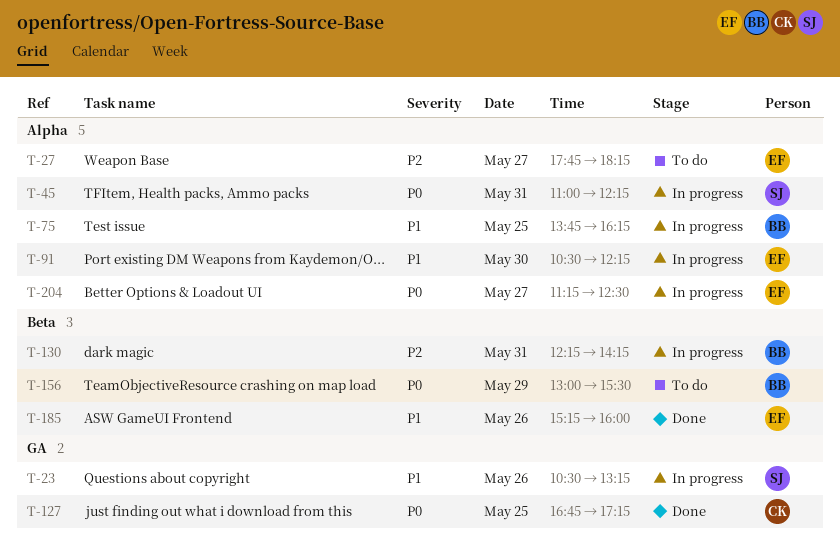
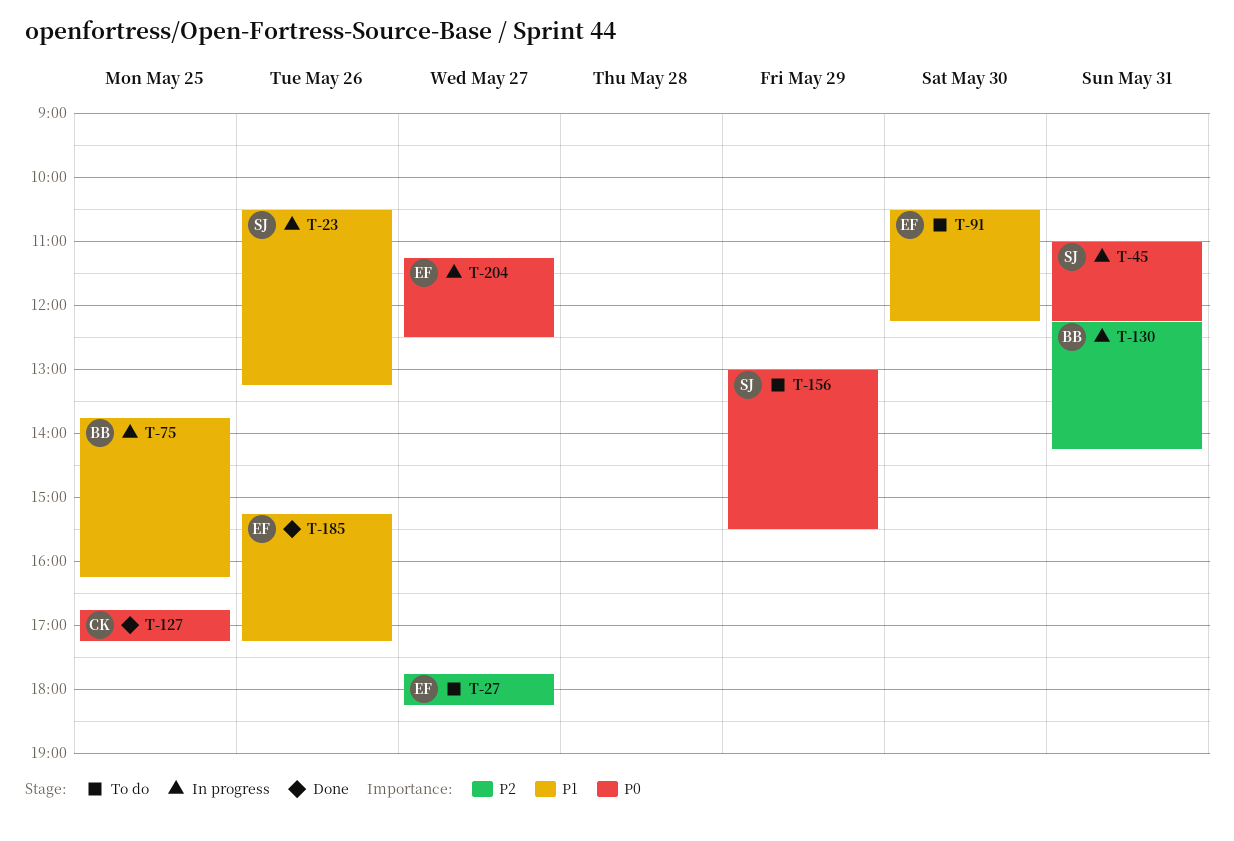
T-91, status: In progress -> To do
T-156, owner: BB -> SJ
T-185, ends: 16:00 -> 17:15

